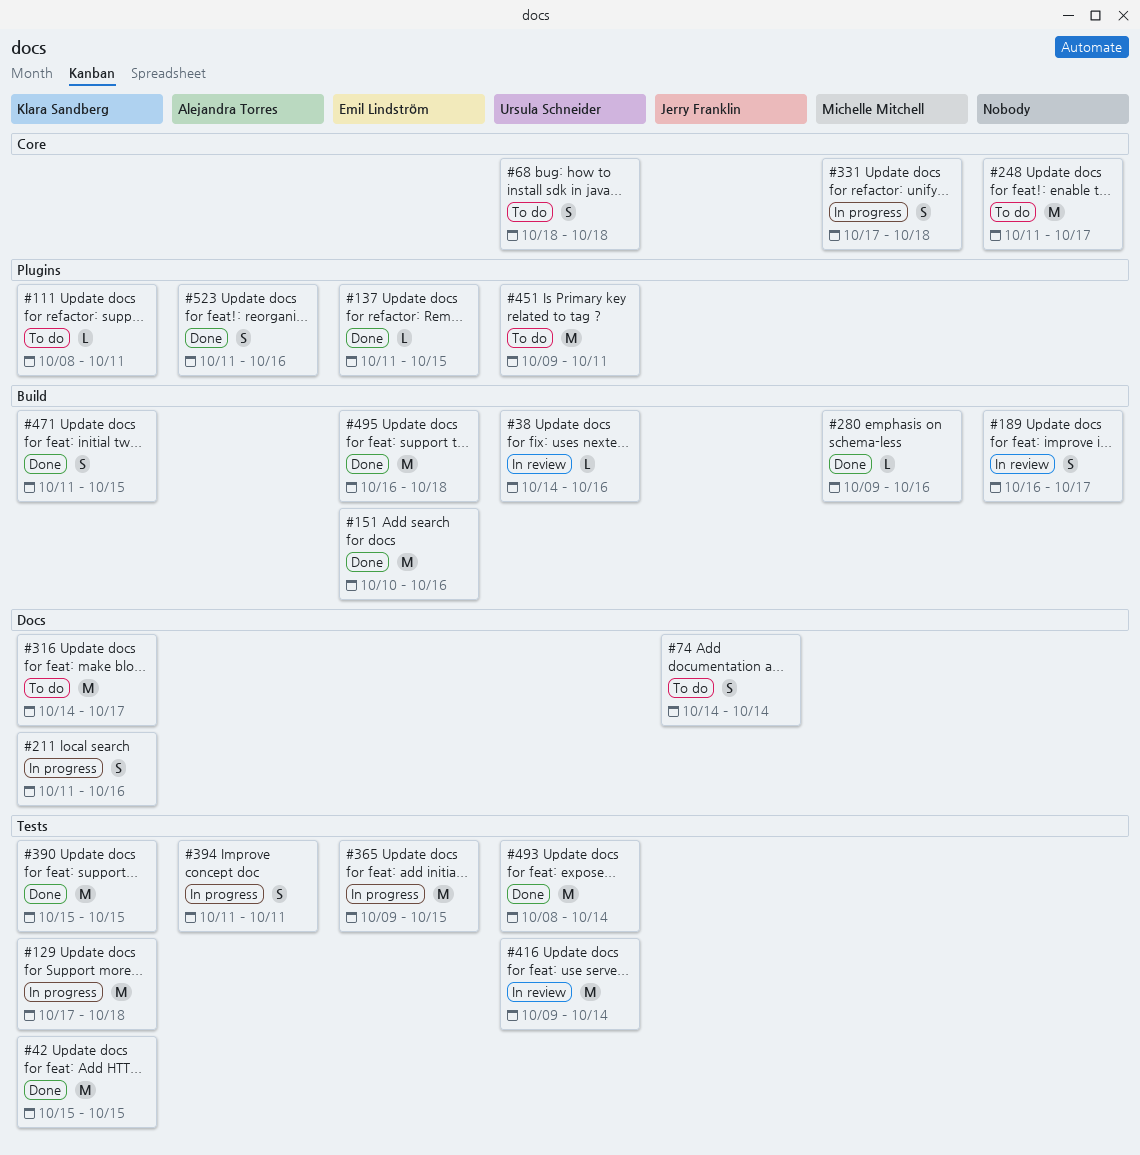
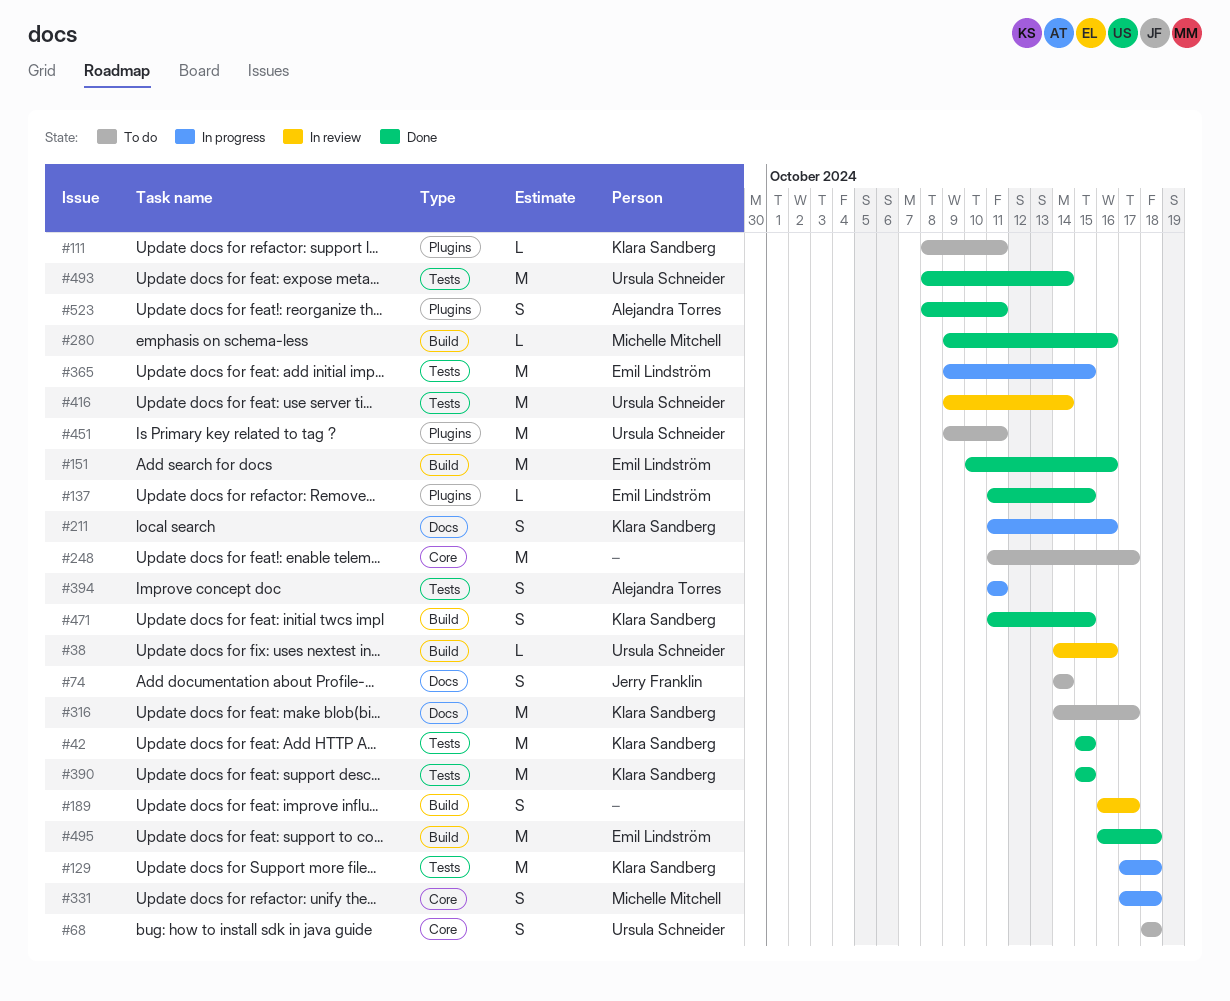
#523, start: Oct 11 -> Oct 8
#523, due: Oct 16 -> Oct 11

